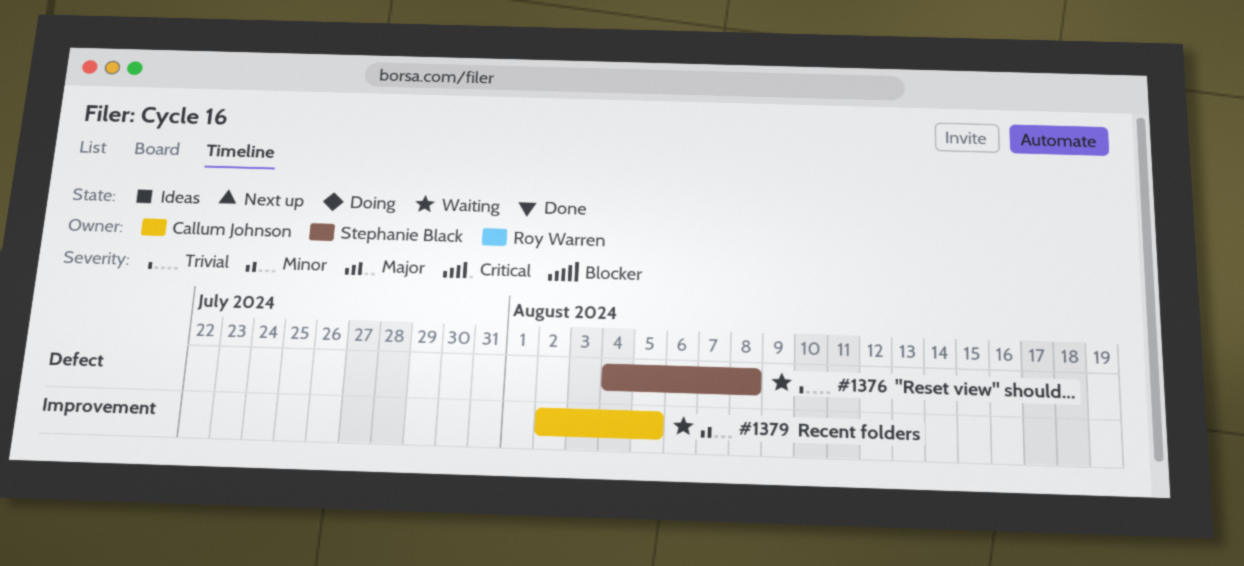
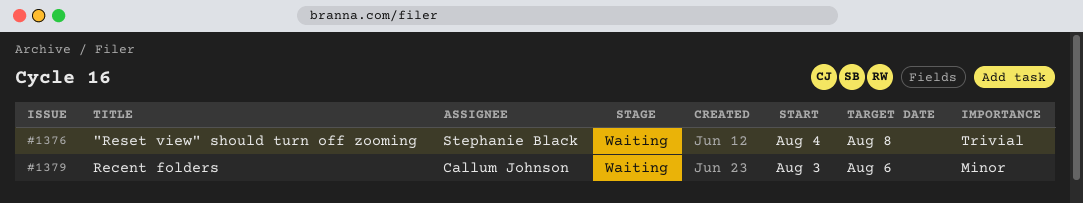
#1379, start: Aug 2 -> Aug 3
#1379, due: Aug 5 -> Aug 6

